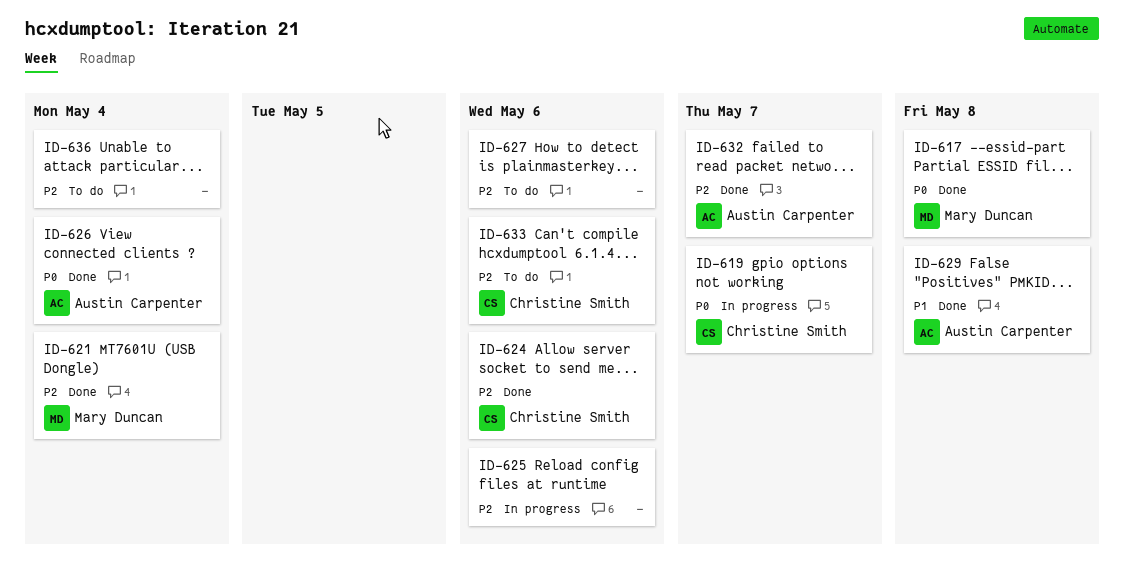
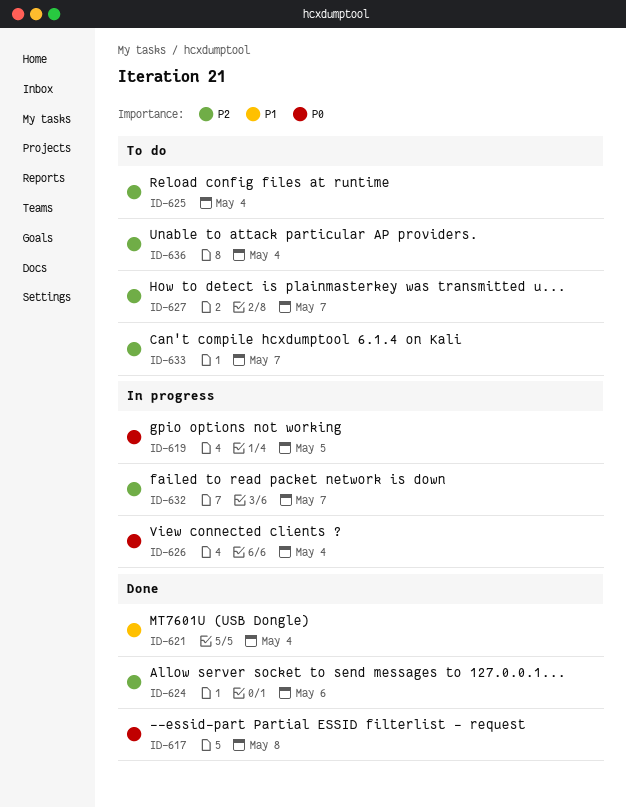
ID-619, due: May 7 -> May 5
ID-621, priority: P2 -> P1
ID-625, status: In progress -> To do
ID-625, due: May 6 -> May 4
ID-626, status: Done -> In progress
ID-627, due: May 6 -> May 7
ID-629: present -> none
ID-632, status: Done -> In progress
ID-633, due: May 6 -> May 7

